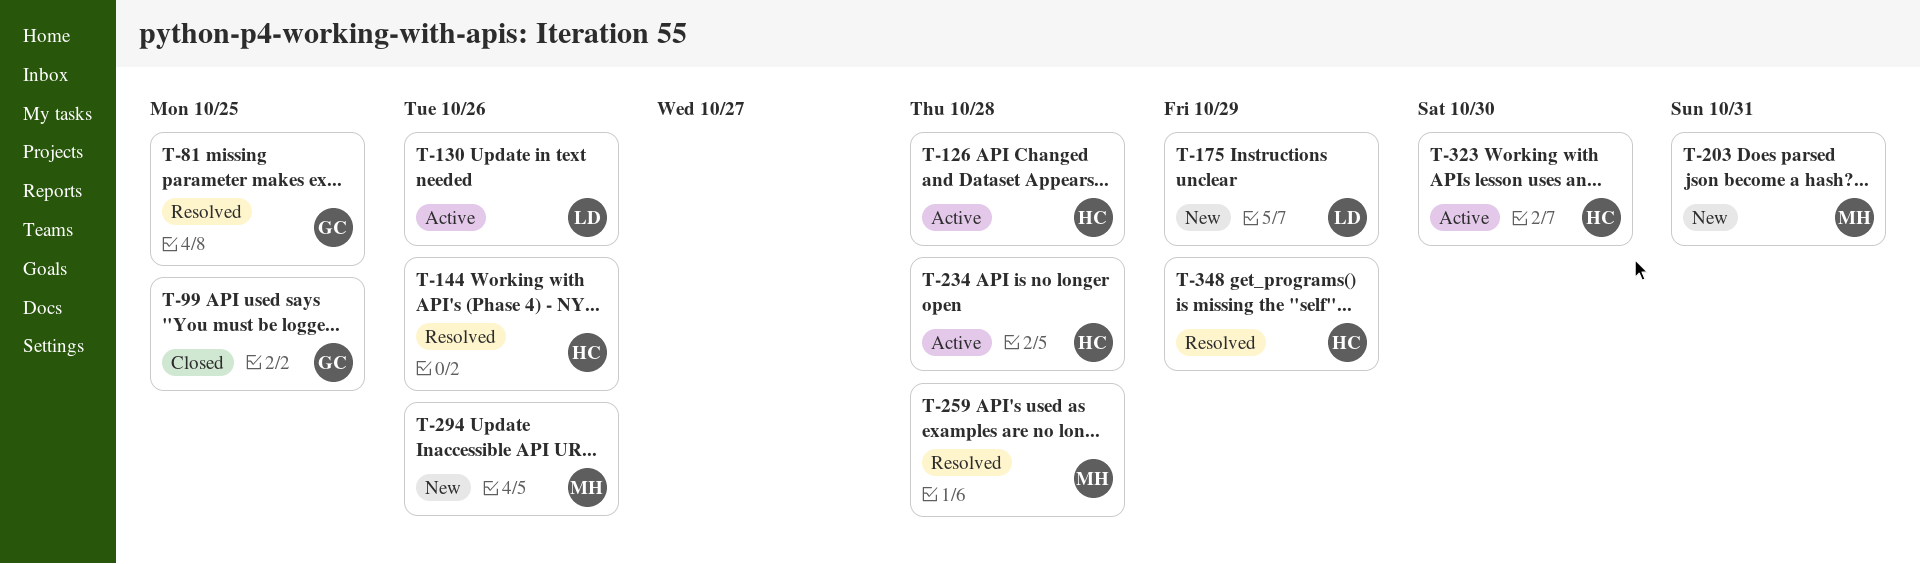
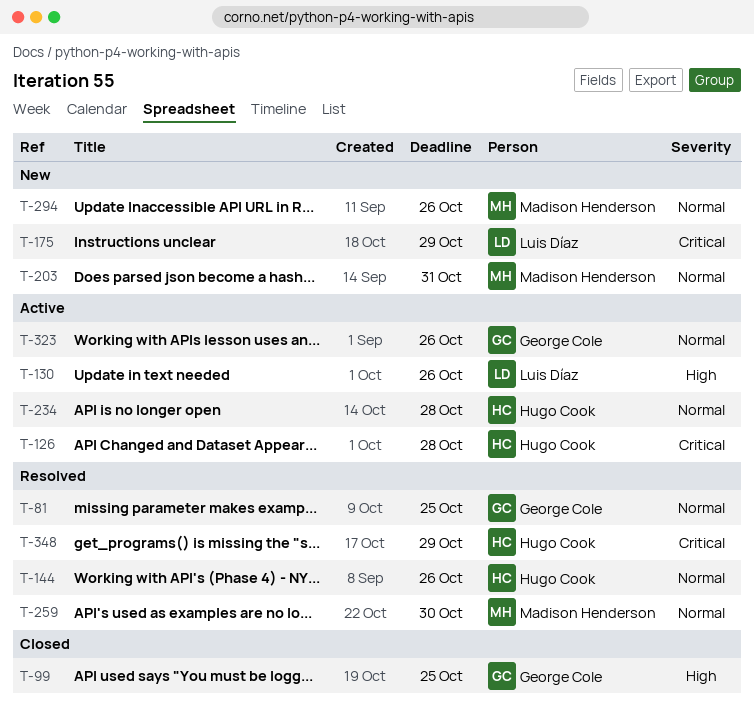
T-259, due: Oct 28 -> Oct 30
T-323, owner: Hugo Cook -> George Cole
T-323, due: Oct 30 -> Oct 26

